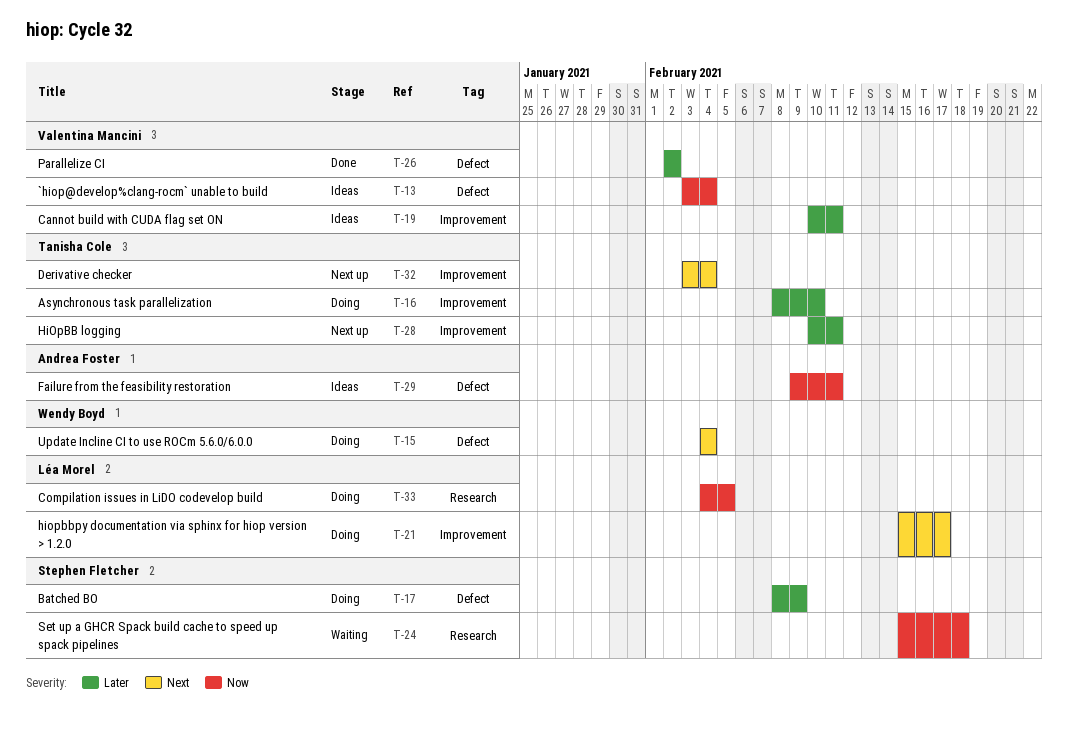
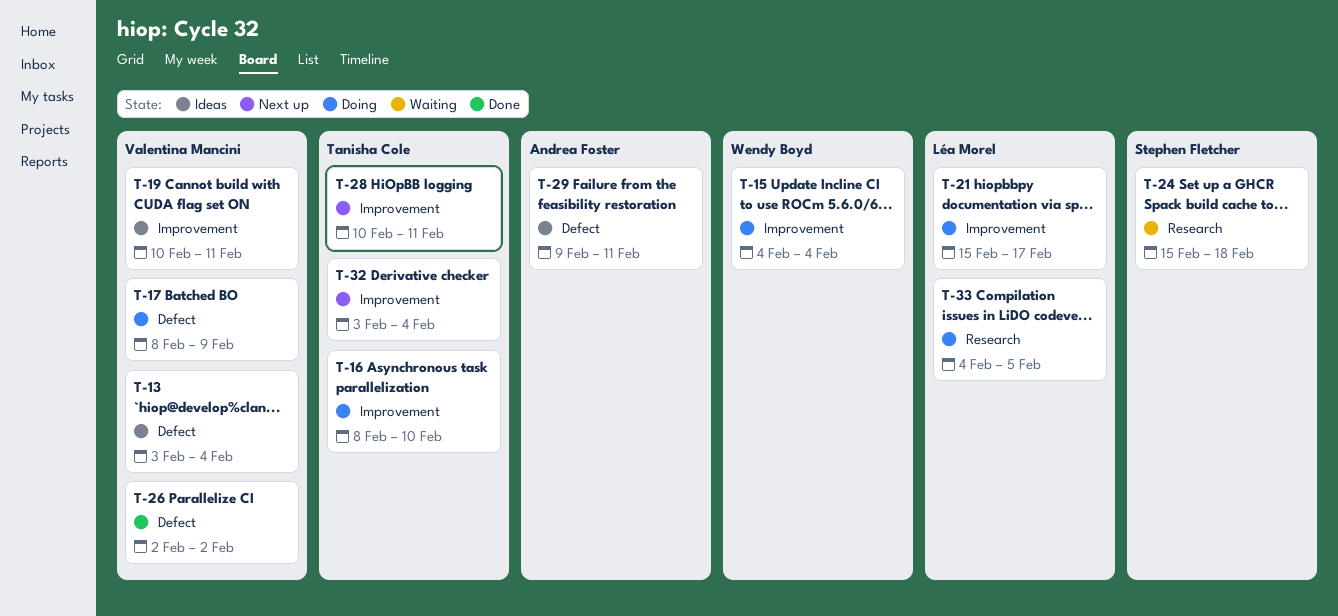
T-15, label: Defect -> Improvement
T-17, owner: Stephen Fletcher -> Valentina Mancini

